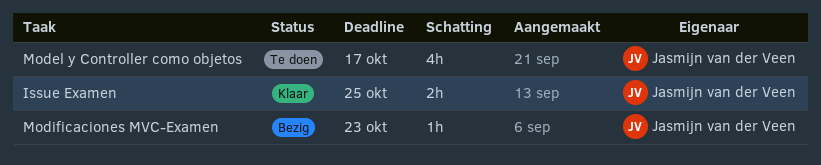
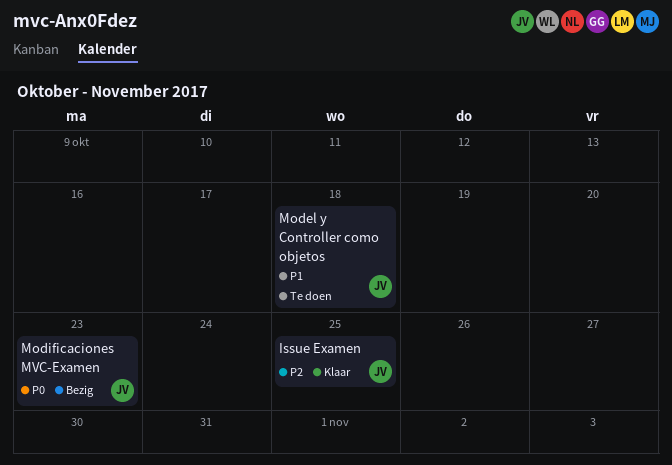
Model y Controller como objetos, due: Oct 17 -> Oct 18

